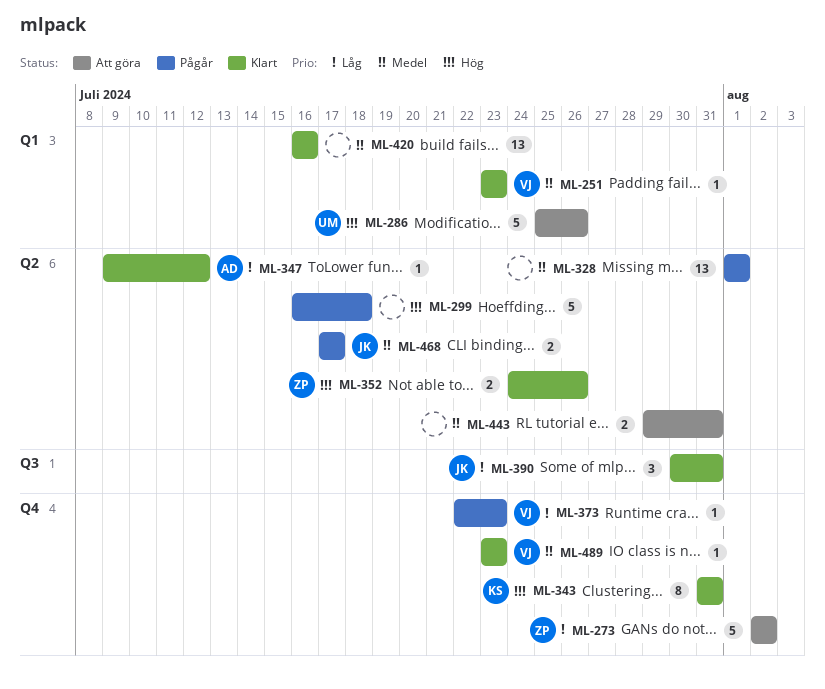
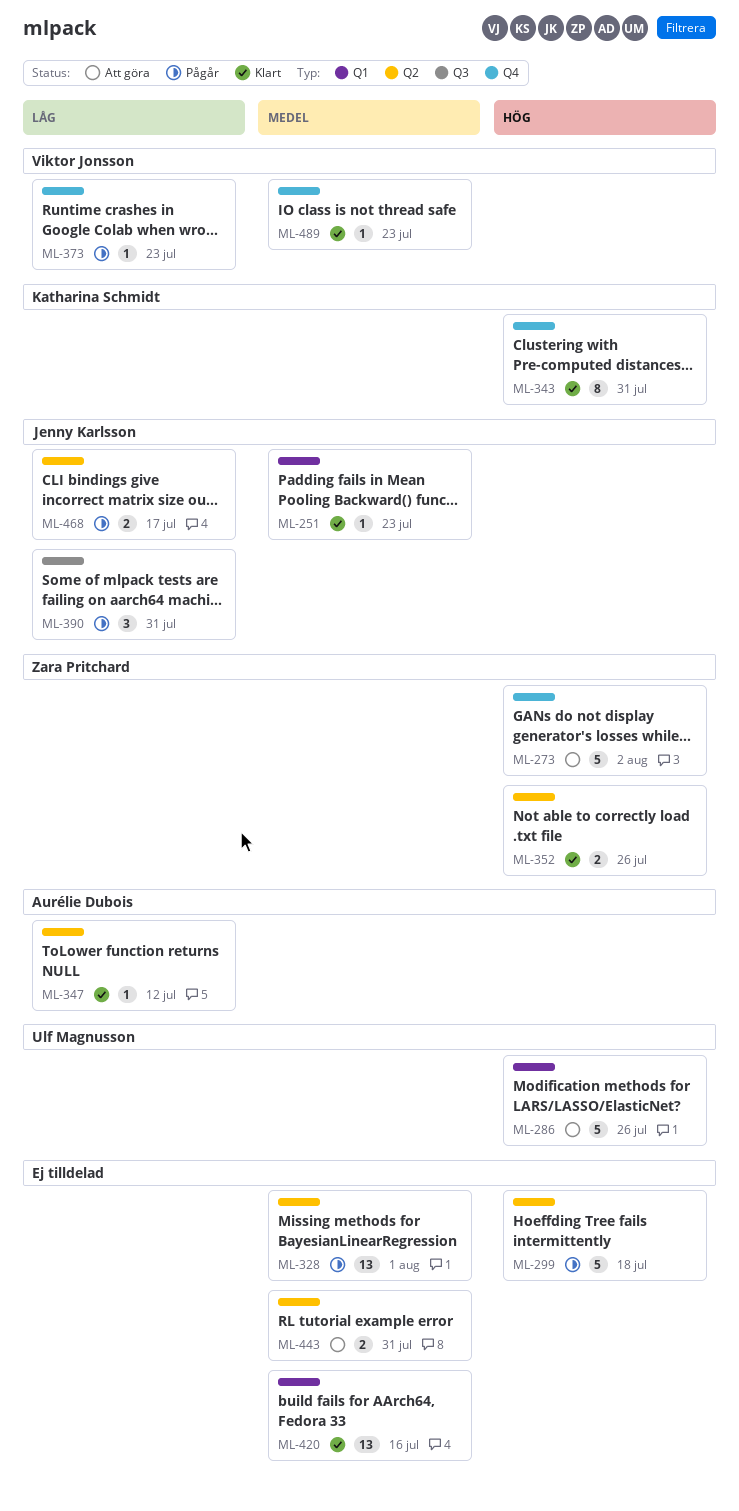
ML-251, owner: Viktor Jonsson -> Jenny Karlsson
ML-273, priority: Låg -> Hög
ML-390, status: Klart -> Pågår
ML-468, priority: Medel -> Låg

